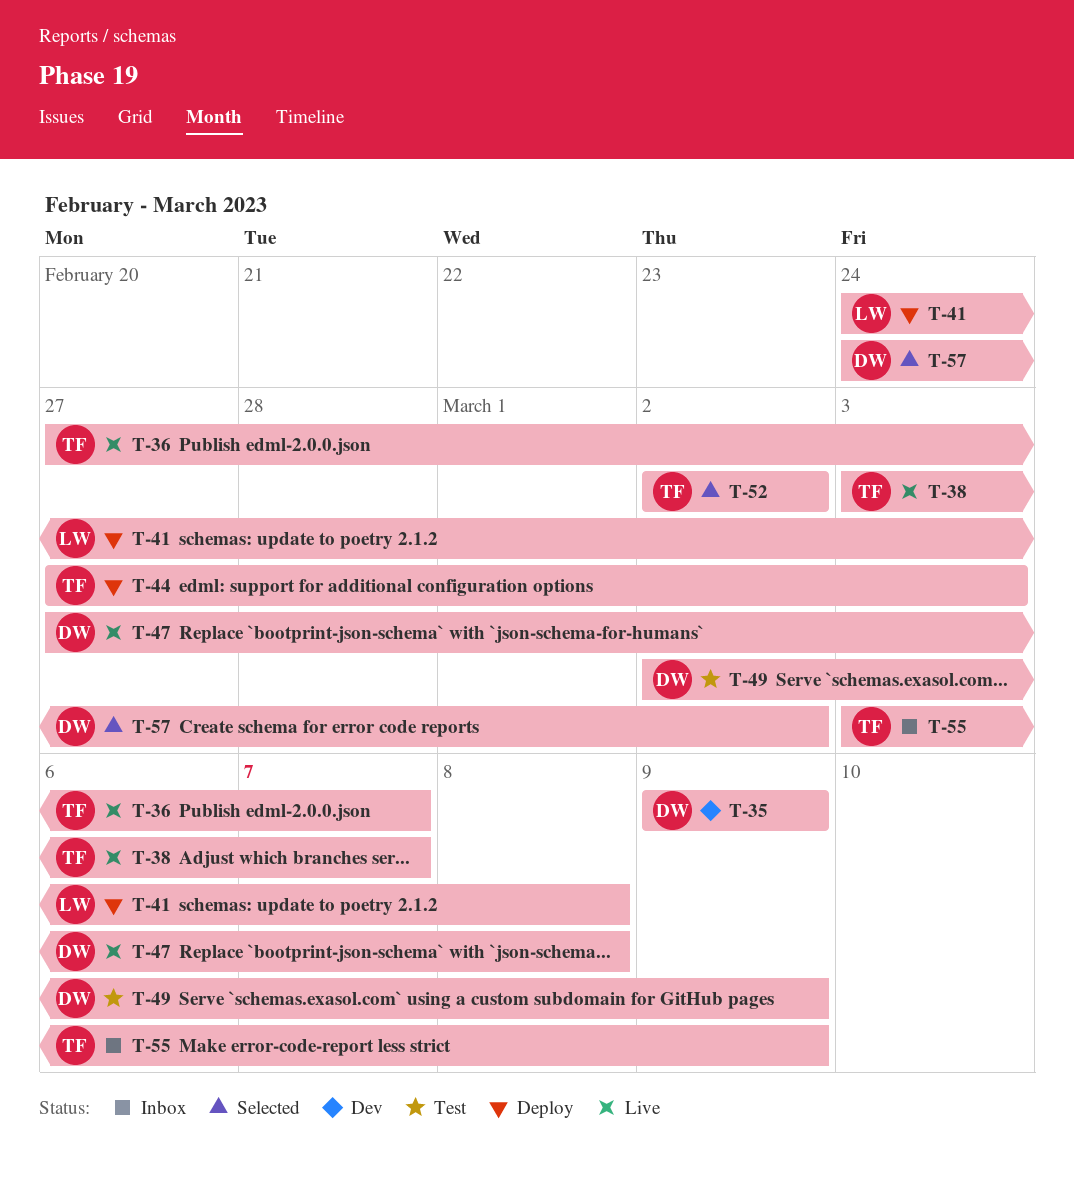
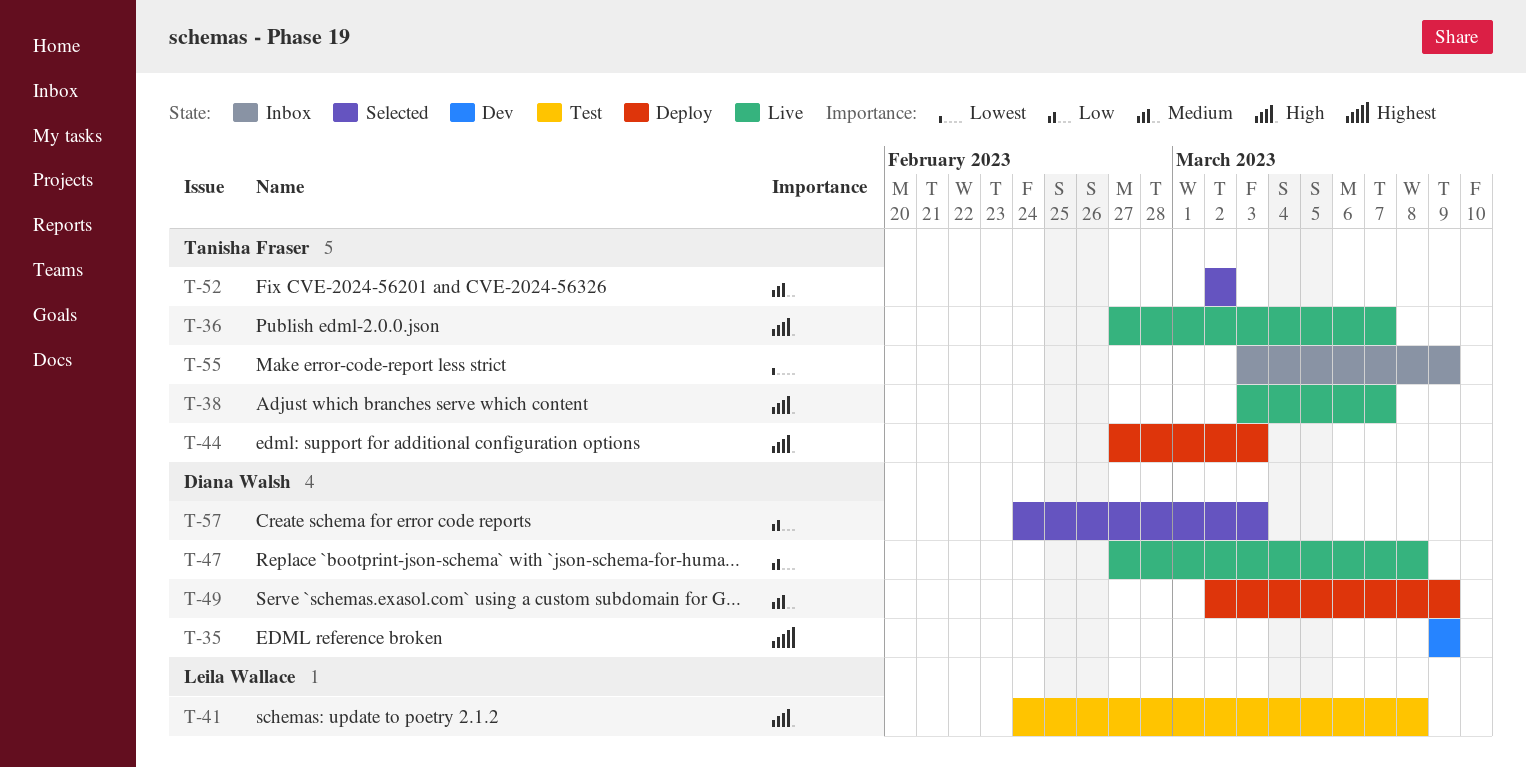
T-41, status: Deploy -> Test
T-49, status: Test -> Deploy
T-57, due: Mar 2 -> Mar 3

